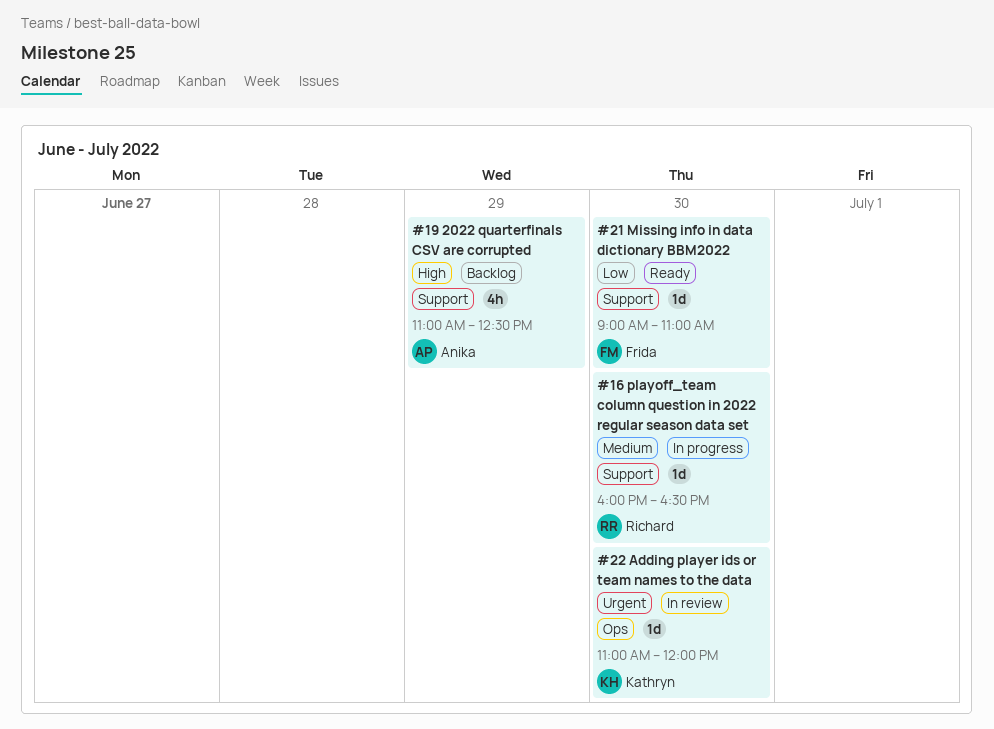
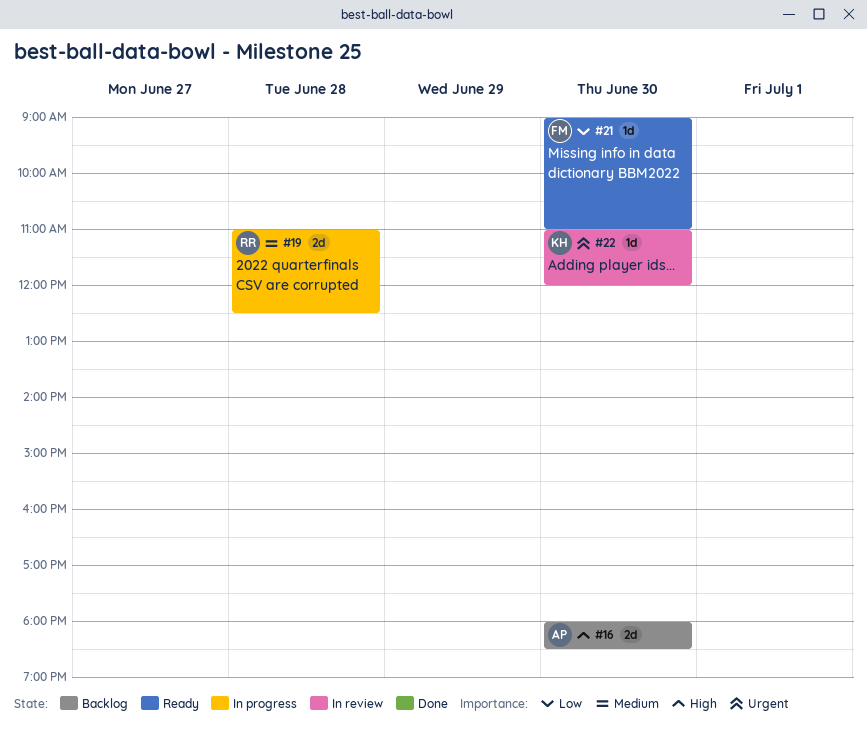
#16, status: In progress -> Backlog
#16, owner: Richard -> Anika
#16, priority: Medium -> High
#16, estimate: 1d -> 2d
#16, begins: 16:00 -> 18:00
#16, ends: 16:30 -> 18:30
#19, status: Backlog -> In progress
#19, owner: Anika -> Richard
#19, priority: High -> Medium
#19, estimate: 4h -> 2d
#19, day: Jun 29 -> Jun 28

